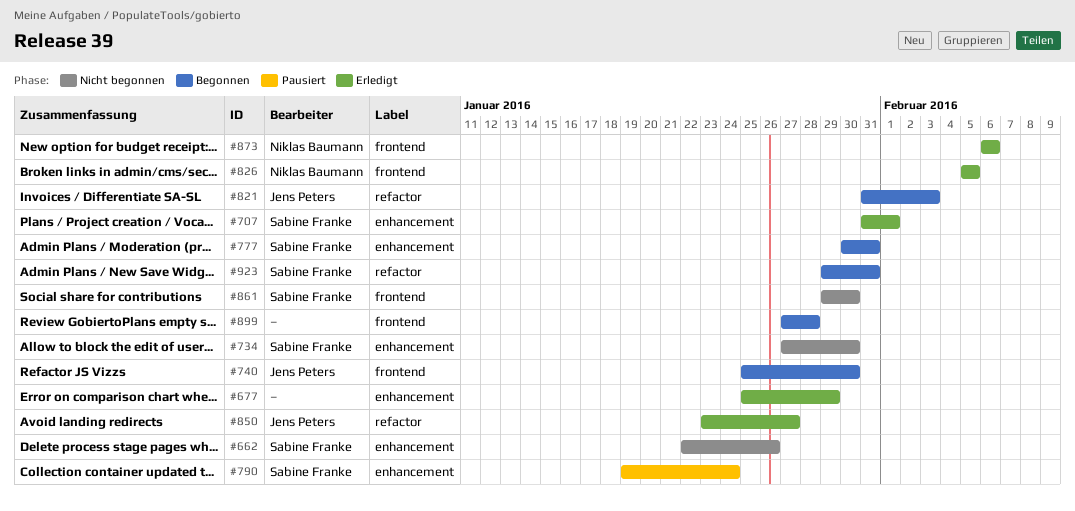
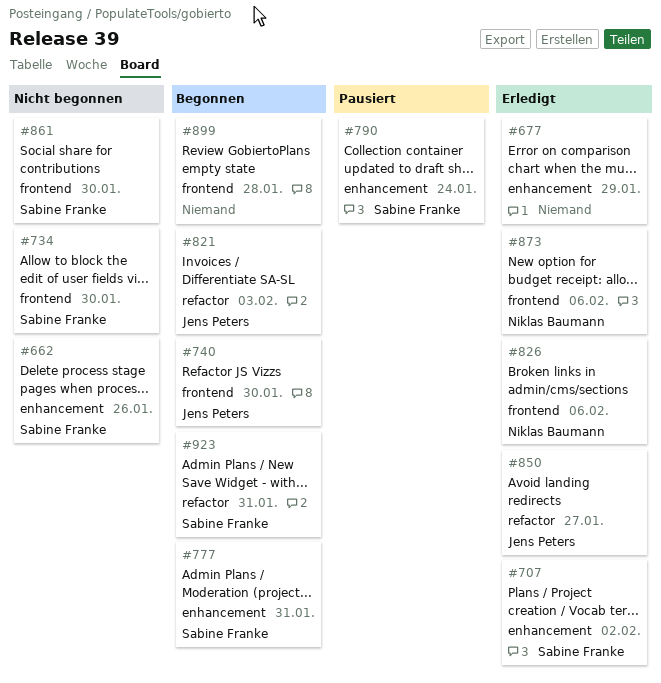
#707, due: Feb 1 -> Feb 2
#734, label: enhancement -> frontend
#826, due: Feb 5 -> Feb 6

